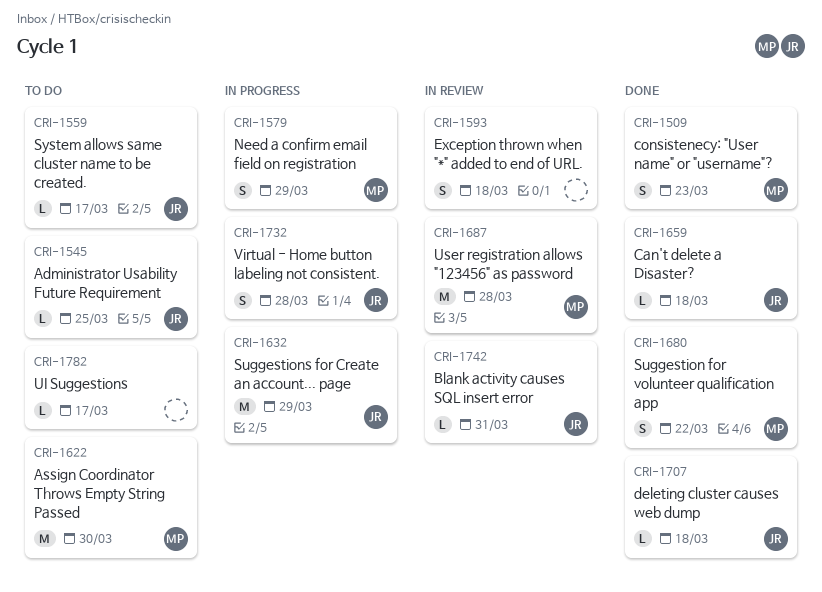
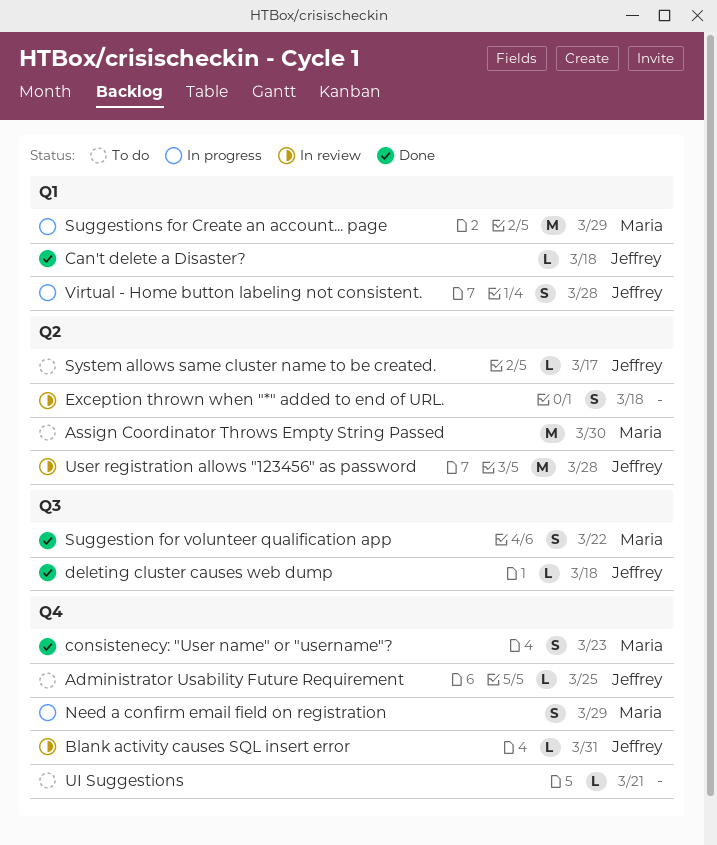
Suggestions for Create an account... page, owner: Jeffrey -> Maria
UI Suggestions, due: Mar 17 -> Mar 21
User registration allows "123456" as password, owner: Maria -> Jeffrey

